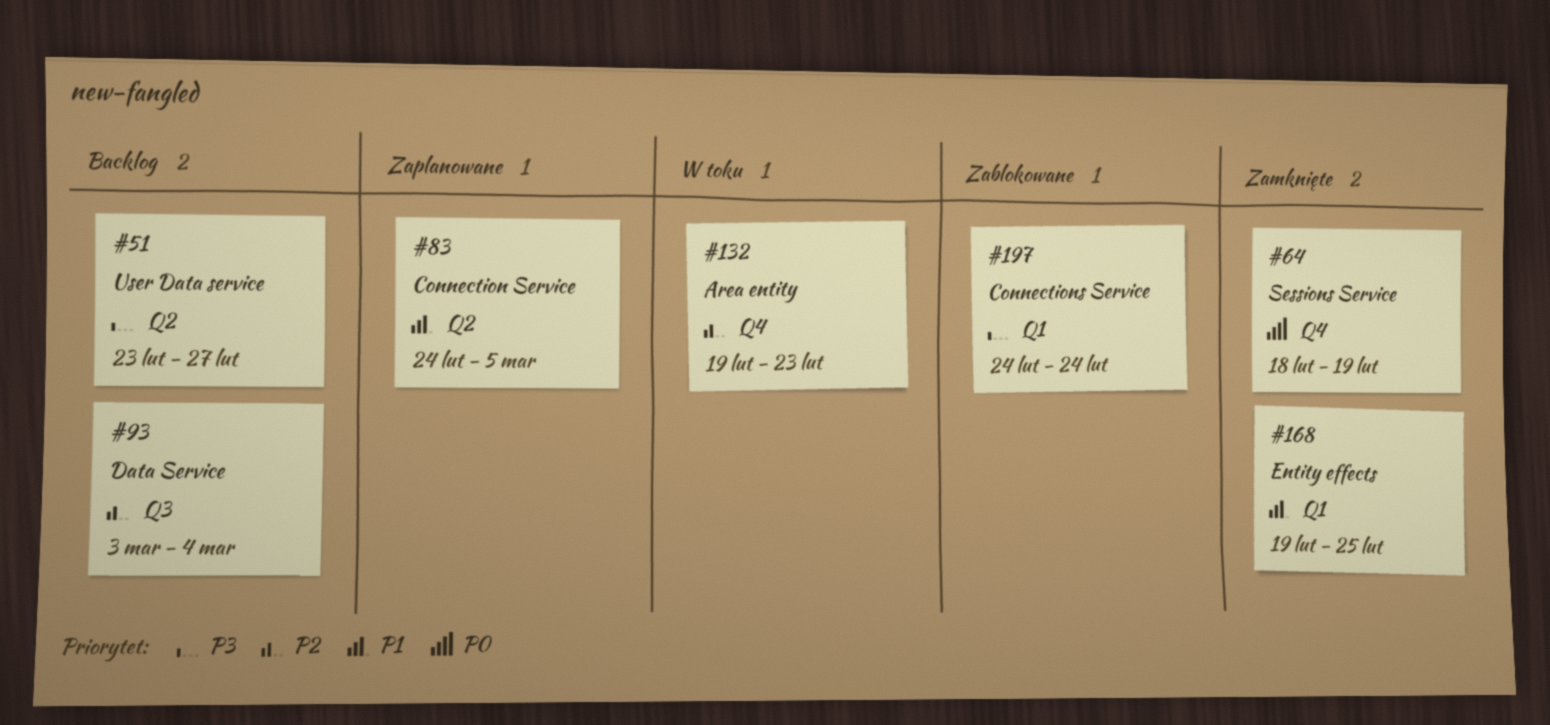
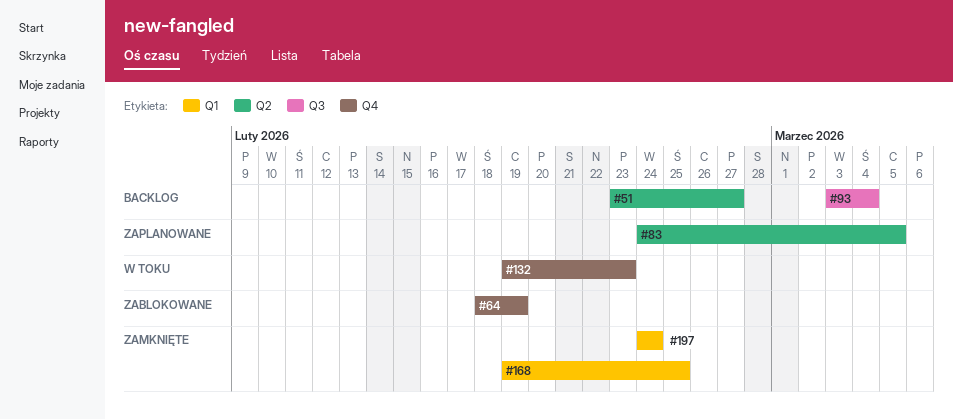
#64, status: Zamknięte -> Zablokowane
#197, status: Zablokowane -> Zamknięte

